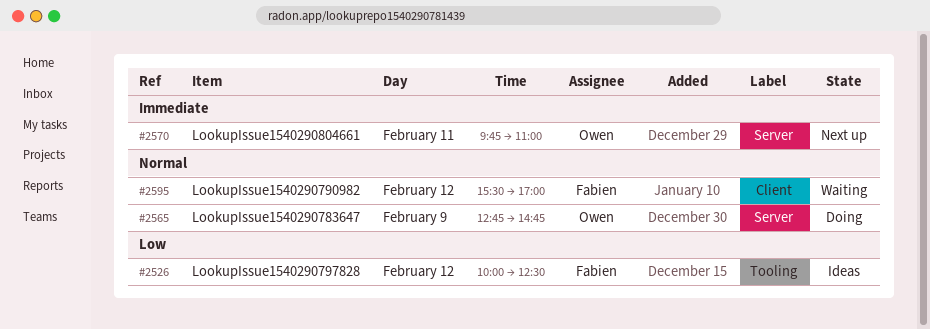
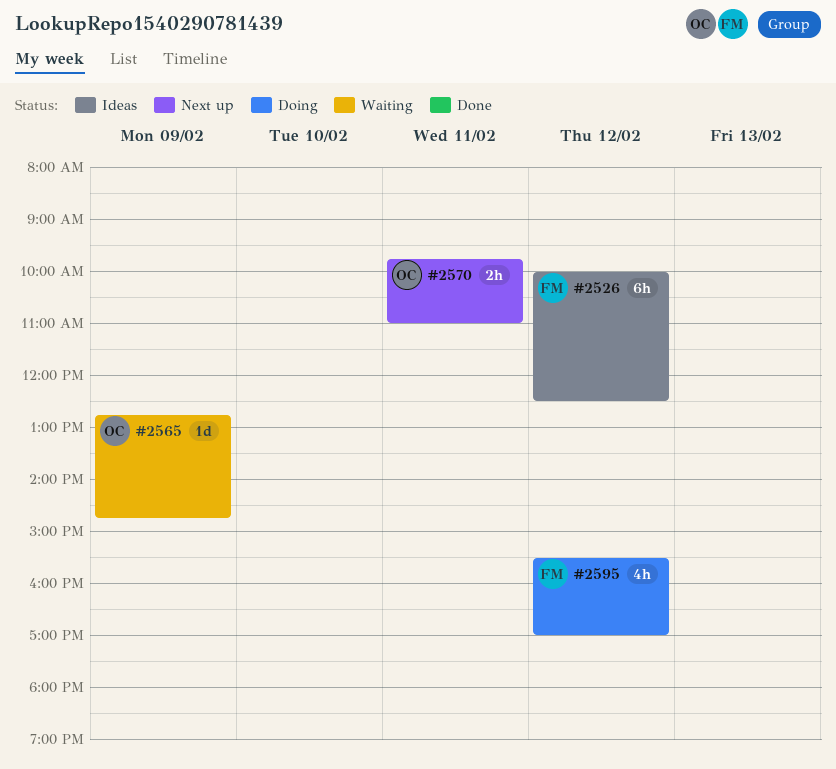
#2565, status: Doing -> Waiting
#2595, status: Waiting -> Doing

